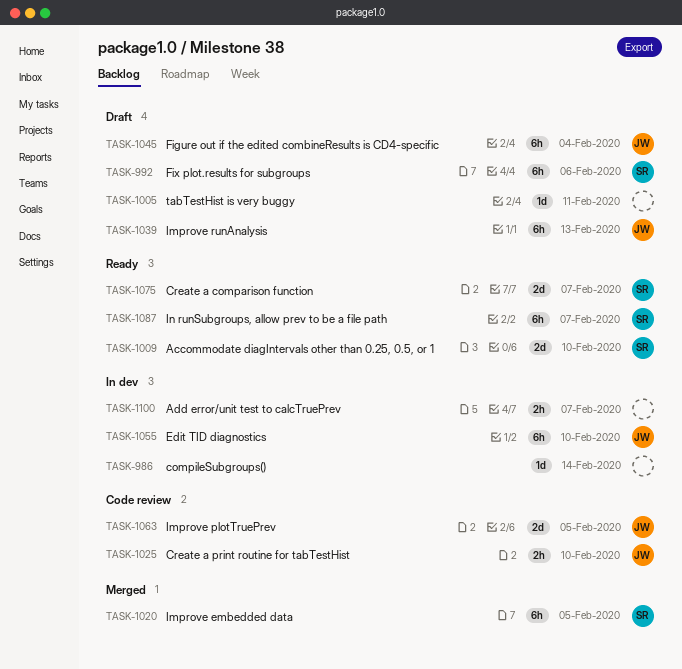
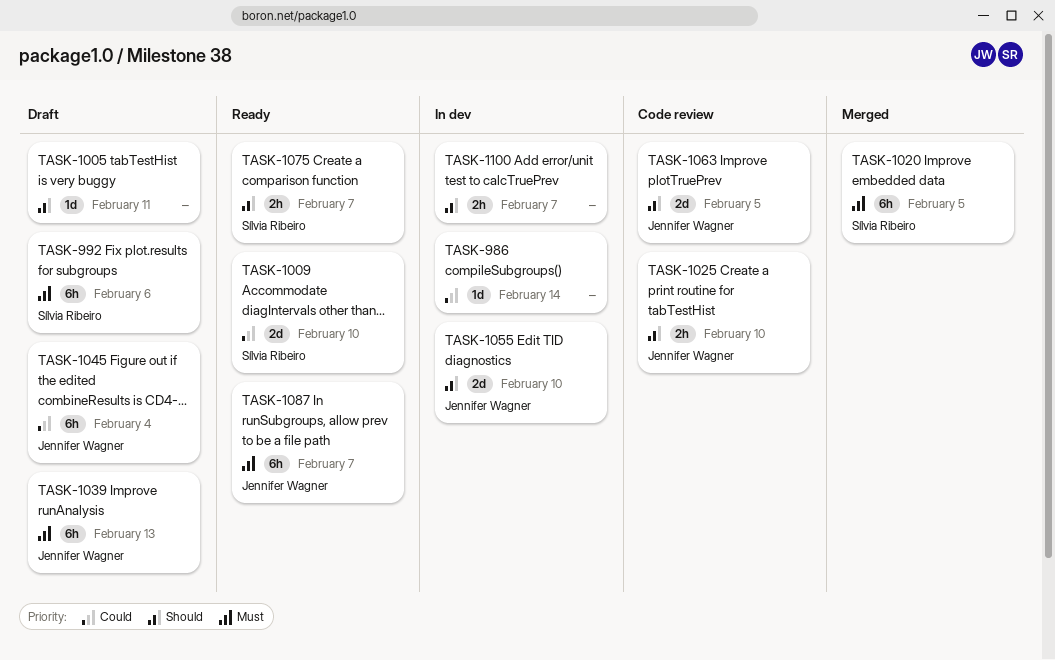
TASK-1055, estimate: 6h -> 2d
TASK-1075, estimate: 2d -> 2h
TASK-1087, owner: Sílvia Ribeiro -> Jennifer Wagner

